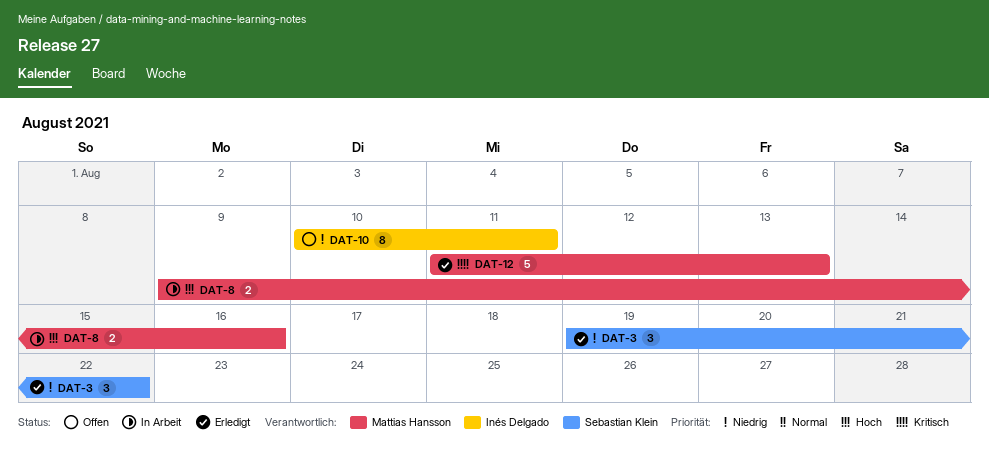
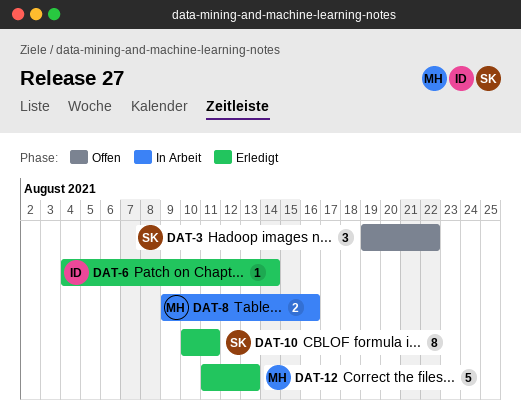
DAT-3, status: Erledigt -> Offen
DAT-6: none -> present
DAT-10, status: Offen -> Erledigt
DAT-10, owner: Inés Delgado -> Sebastian Klein

